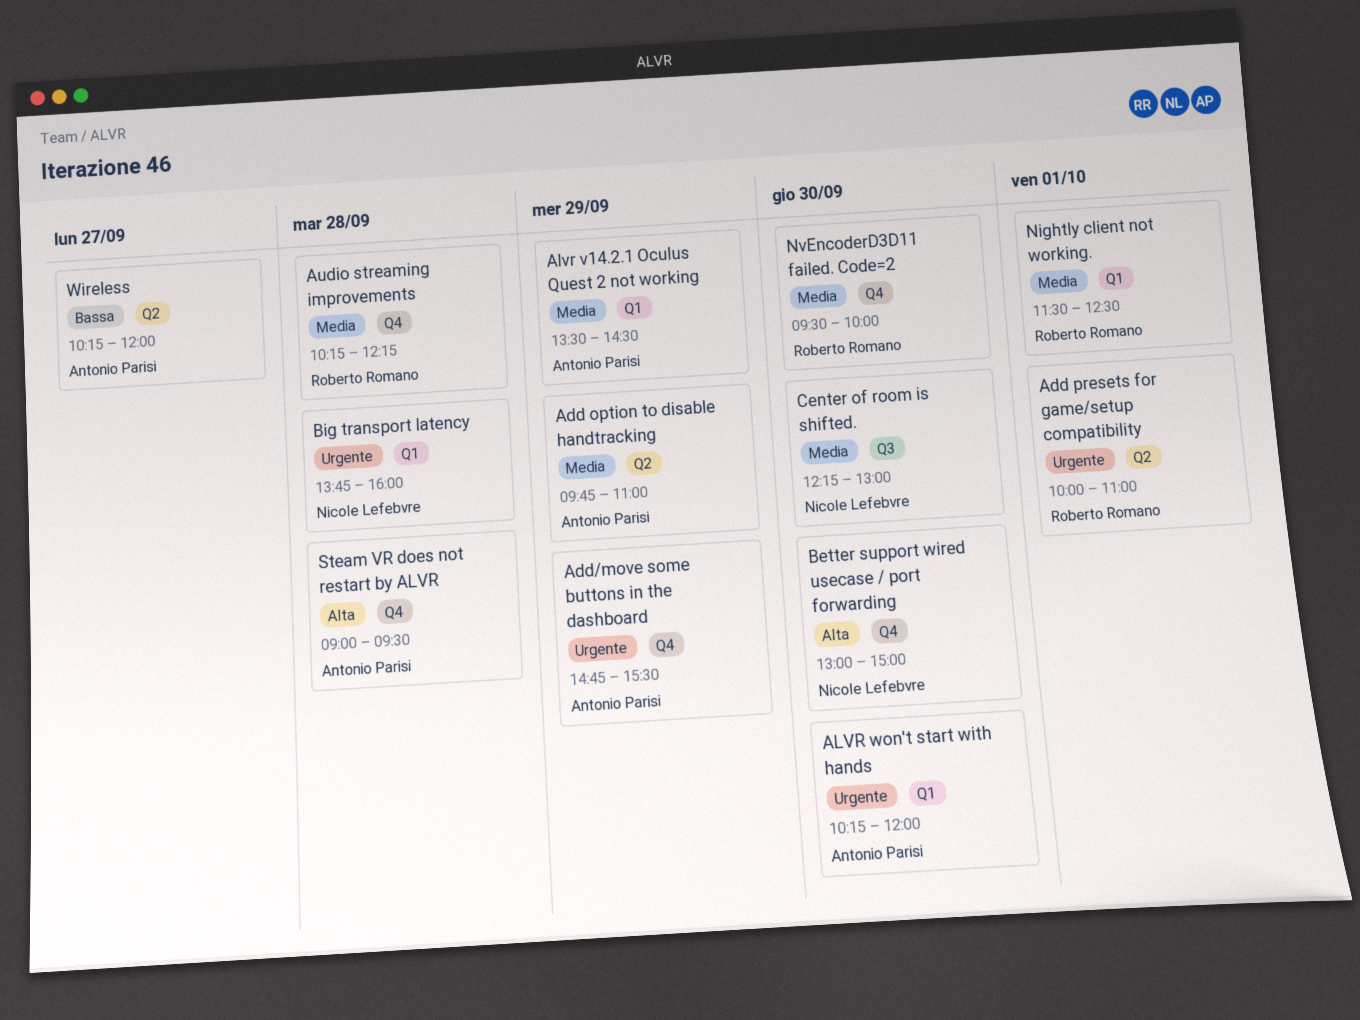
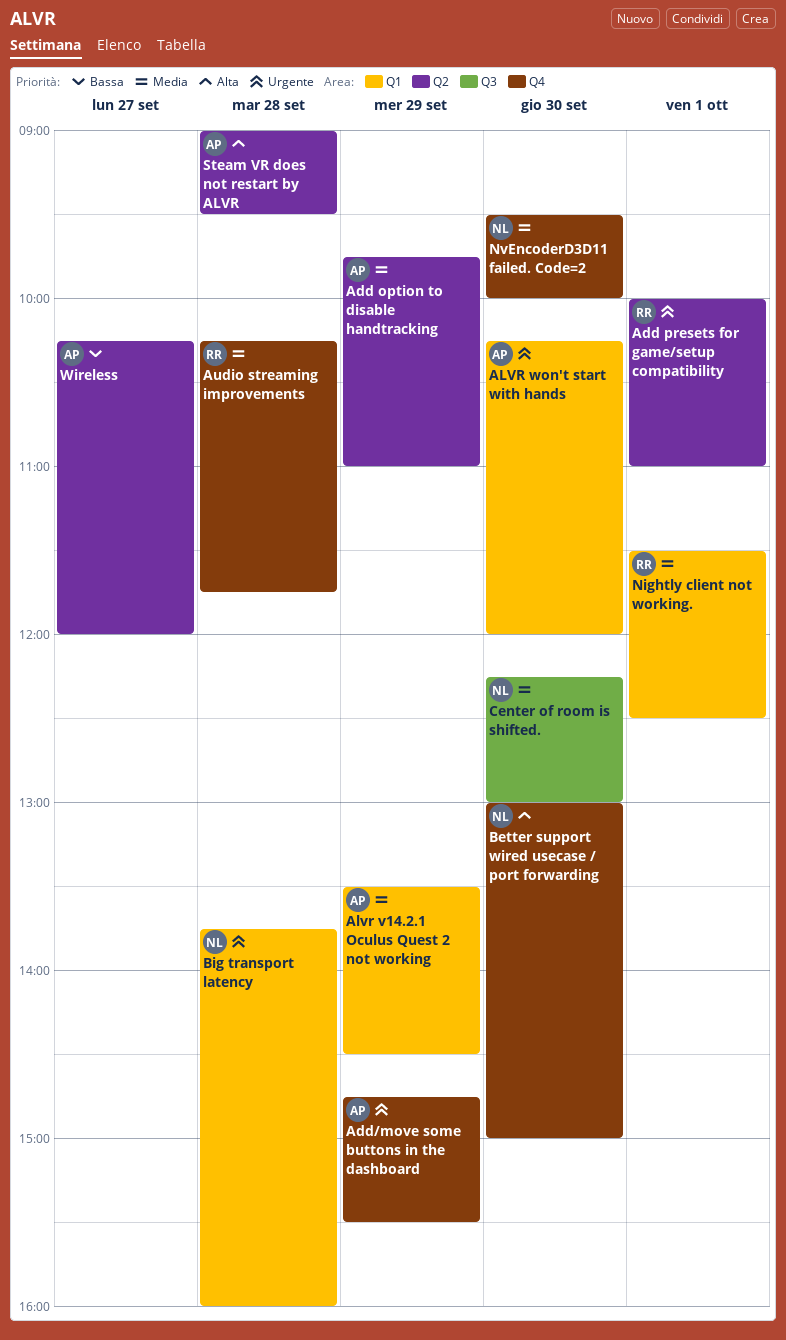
Audio streaming improvements, ends: 12:15 -> 11:45
NvEncoderD3D11 failed. Code=2, owner: Roberto Romano -> Nicole Lefebvre
Steam VR does not restart by ALVR, label: Q4 -> Q2

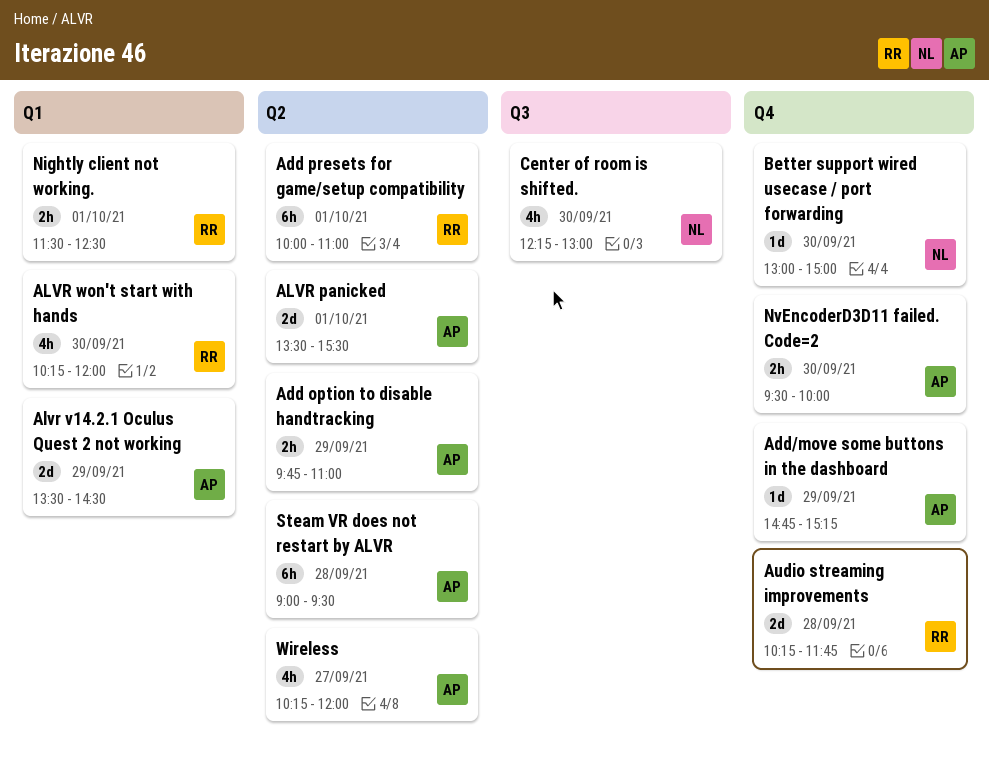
Add/move some buttons in the dashboard, ends: 15:30 -> 15:15
ALVR panicked: none -> present
ALVR won't start with hands, owner: AP -> RR
Big transport latency: present -> none
NvEncoderD3D11 failed. Code=2, owner: NL -> AP

